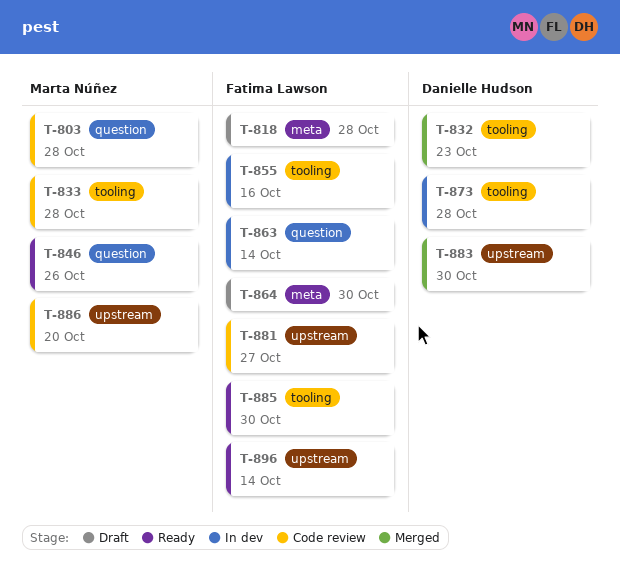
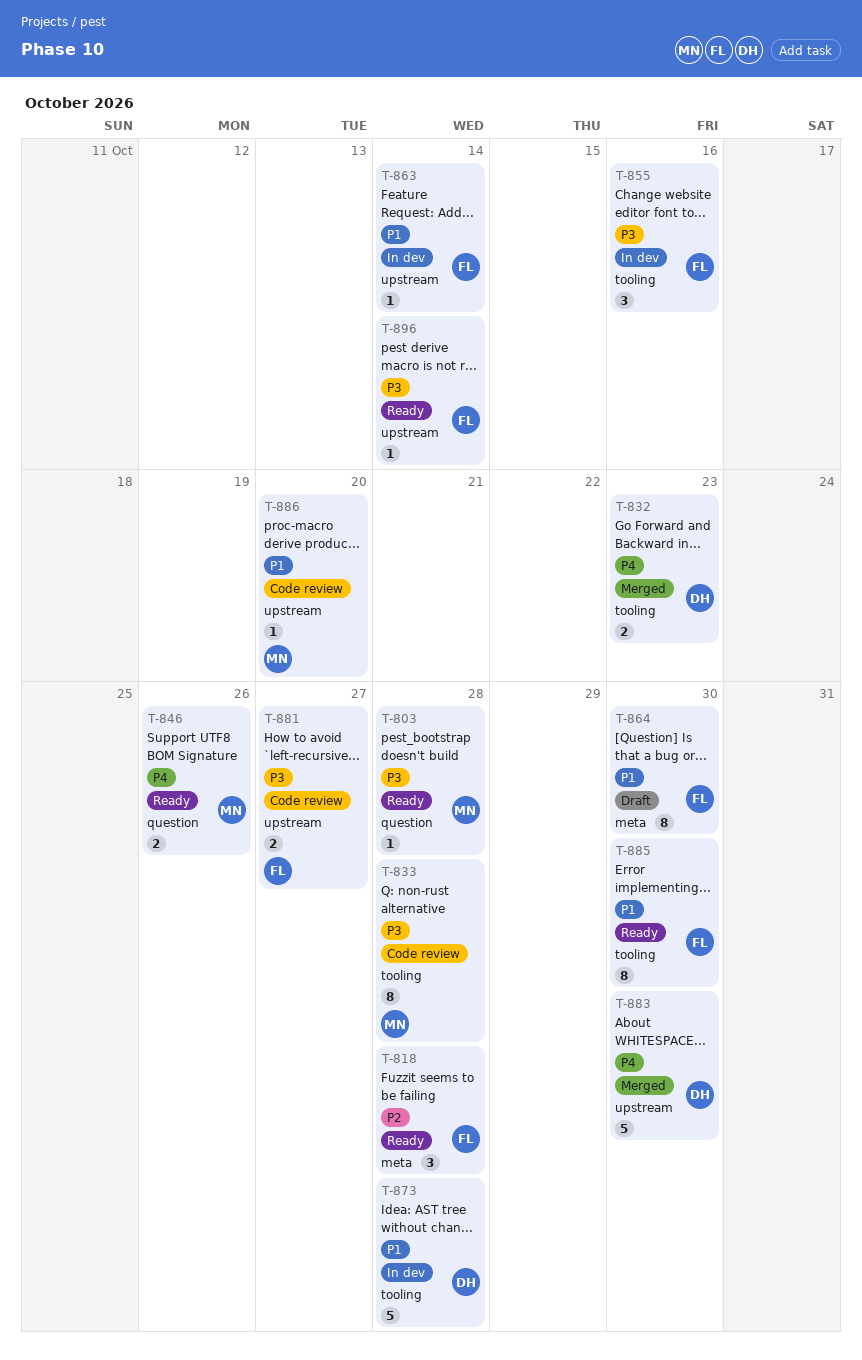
T-803, status: Code review -> Ready
T-818, status: Draft -> Ready
T-863, label: question -> upstream

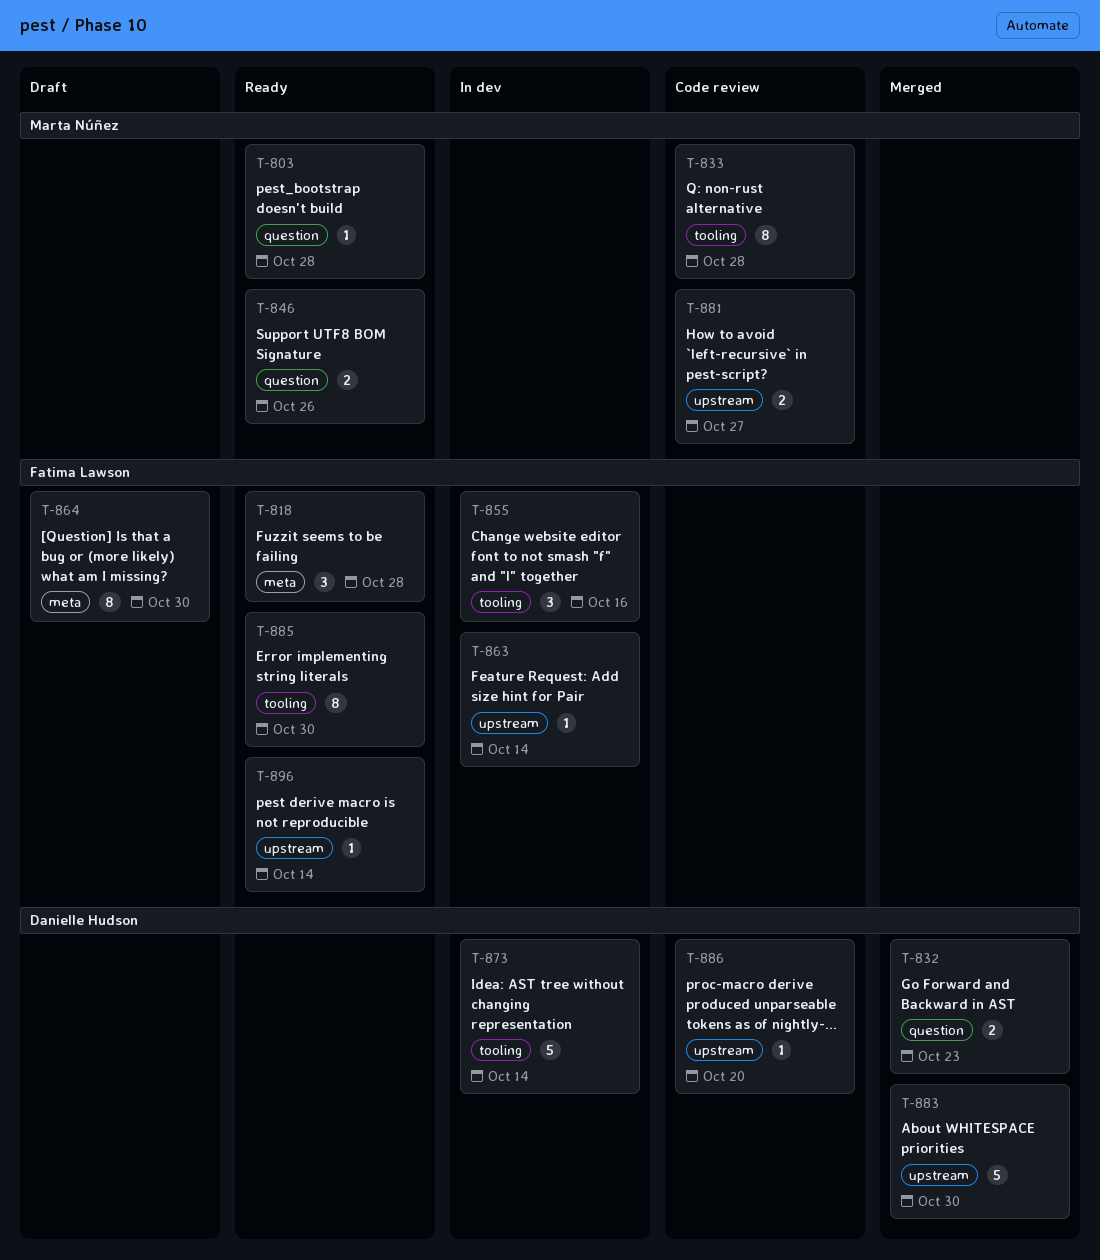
T-832, label: tooling -> question
T-873, due: Oct 28 -> Oct 14
T-881, owner: Fatima Lawson -> Marta Núñez
T-886, owner: Marta Núñez -> Danielle Hudson

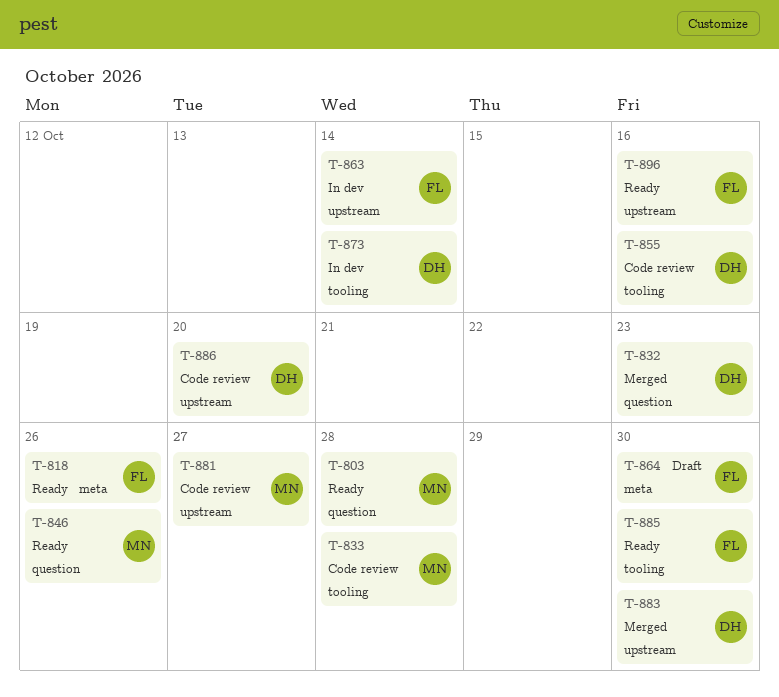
T-818, due: Oct 28 -> Oct 26
T-855, status: In dev -> Code review
T-855, owner: Fatima Lawson -> Danielle Hudson
T-896, due: Oct 14 -> Oct 16

